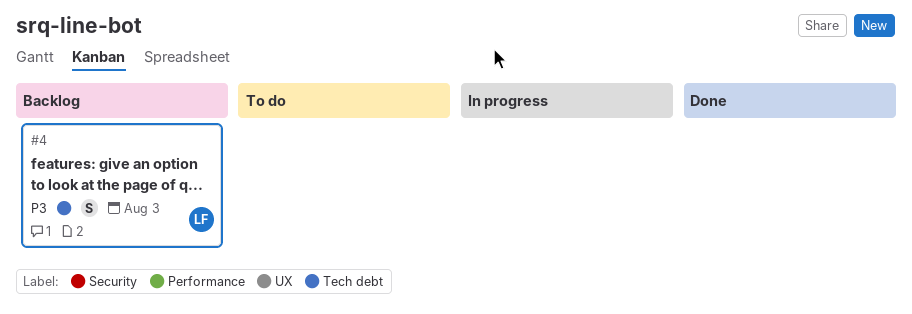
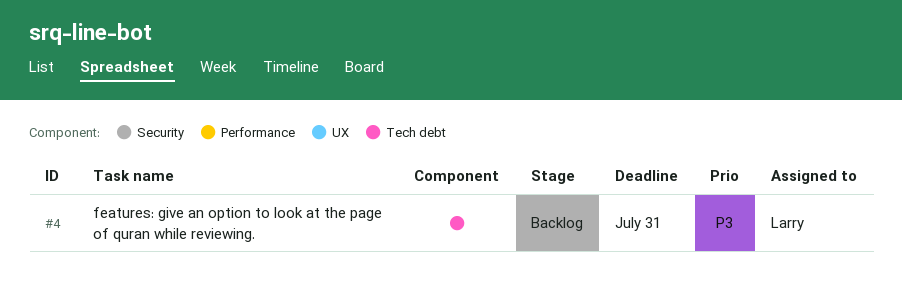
#4, due: Aug 3 -> Jul 31

